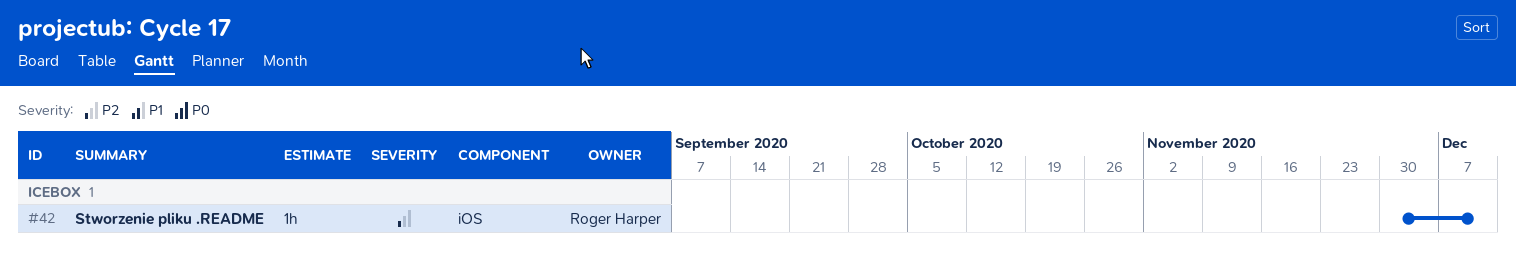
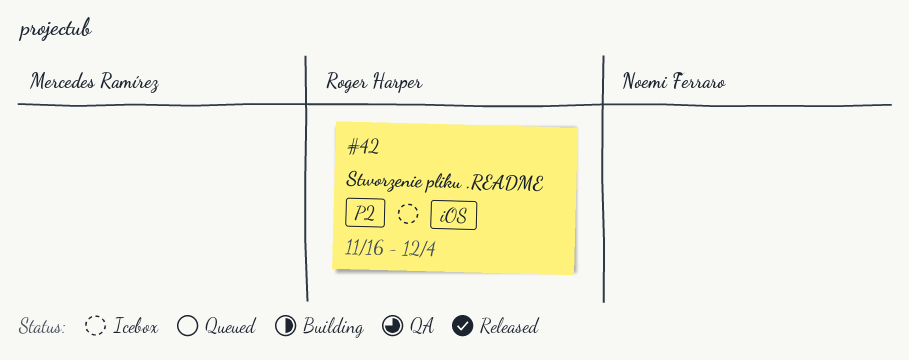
#42, start: Nov 30 -> Nov 16
#42, due: Dec 11 -> Dec 4

